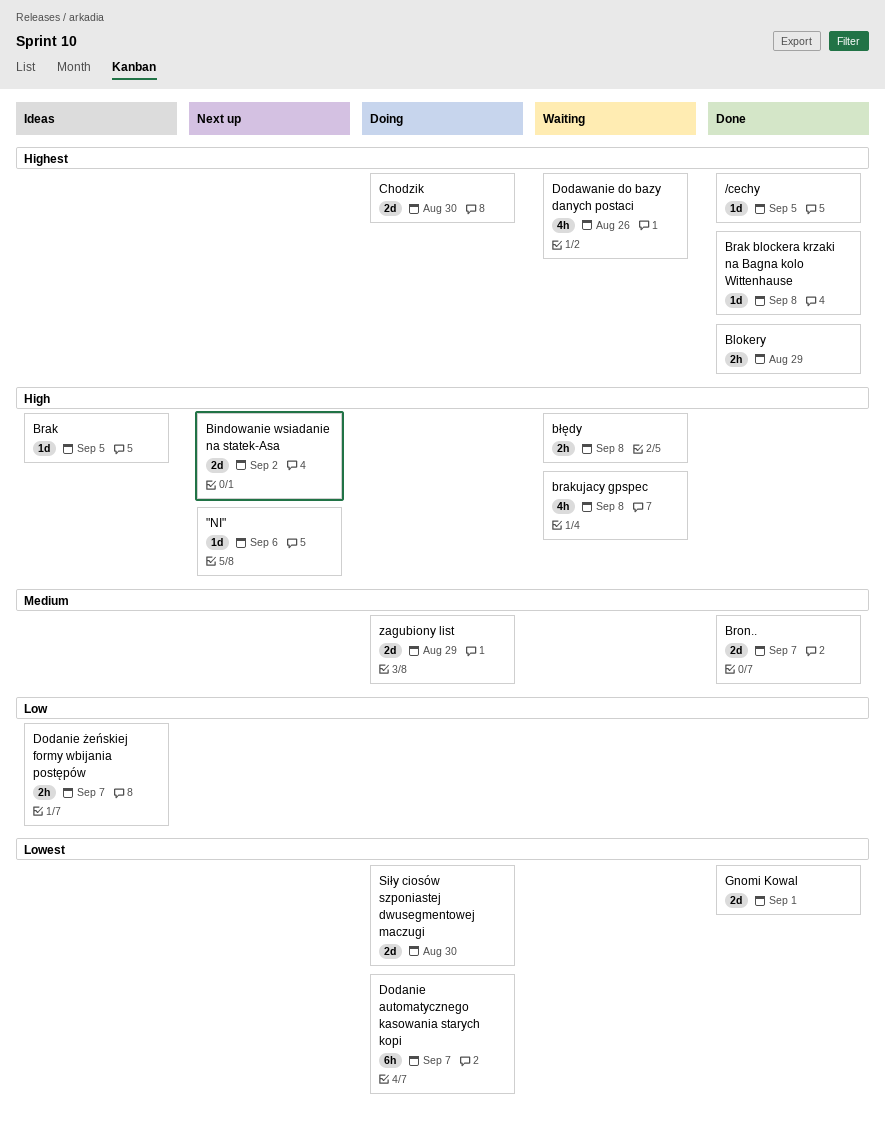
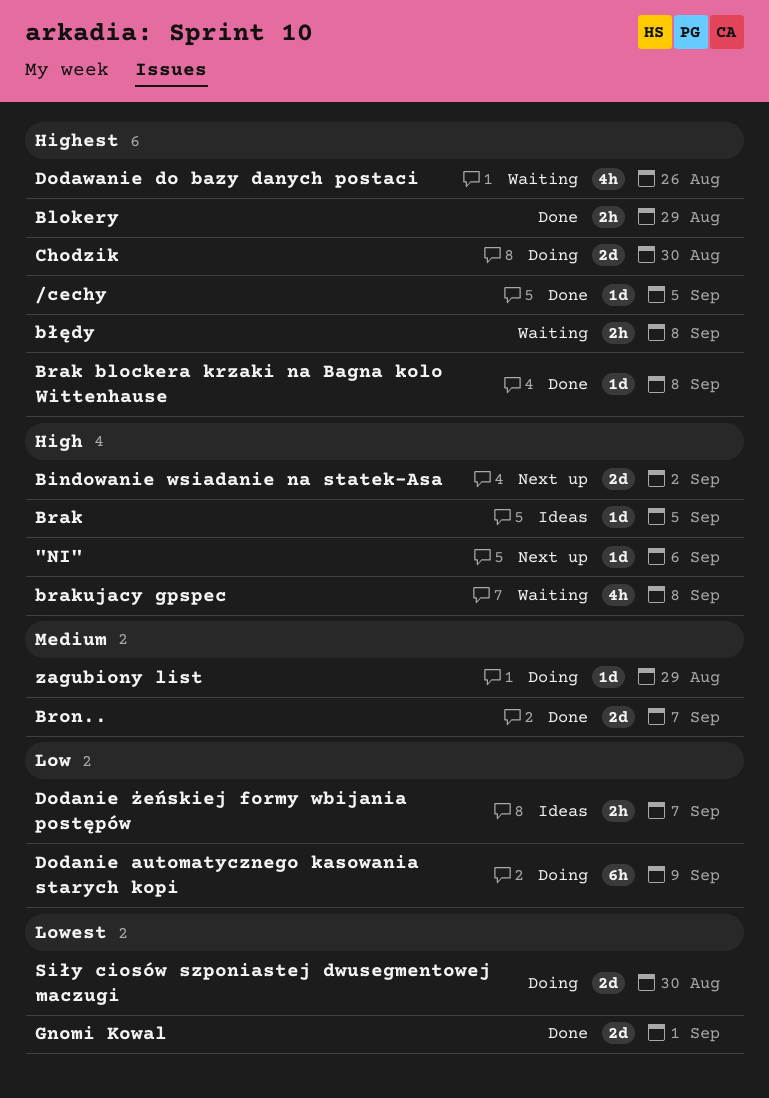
błędy, priority: High -> Highest
Dodanie automatycznego kasowania starych kopi, priority: Lowest -> Low
Dodanie automatycznego kasowania starych kopi, due: Sep 7 -> Sep 9
zagubiony list, estimate: 2d -> 1d

